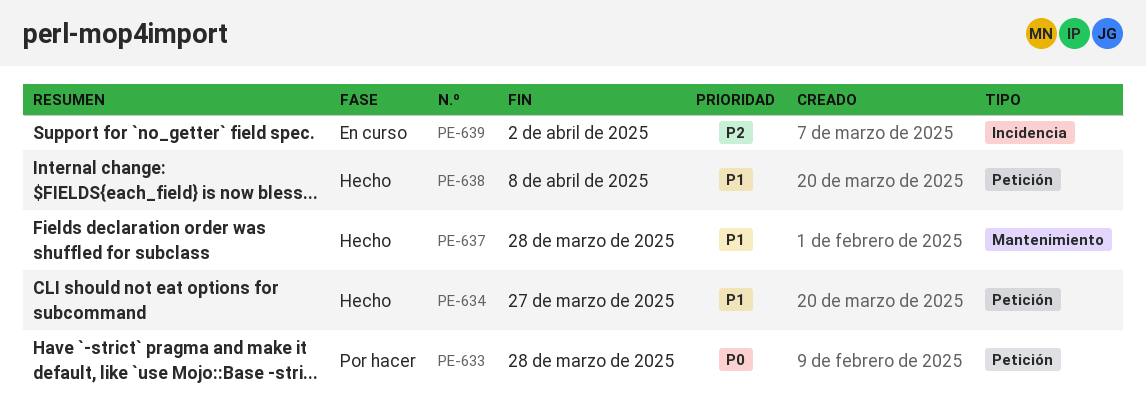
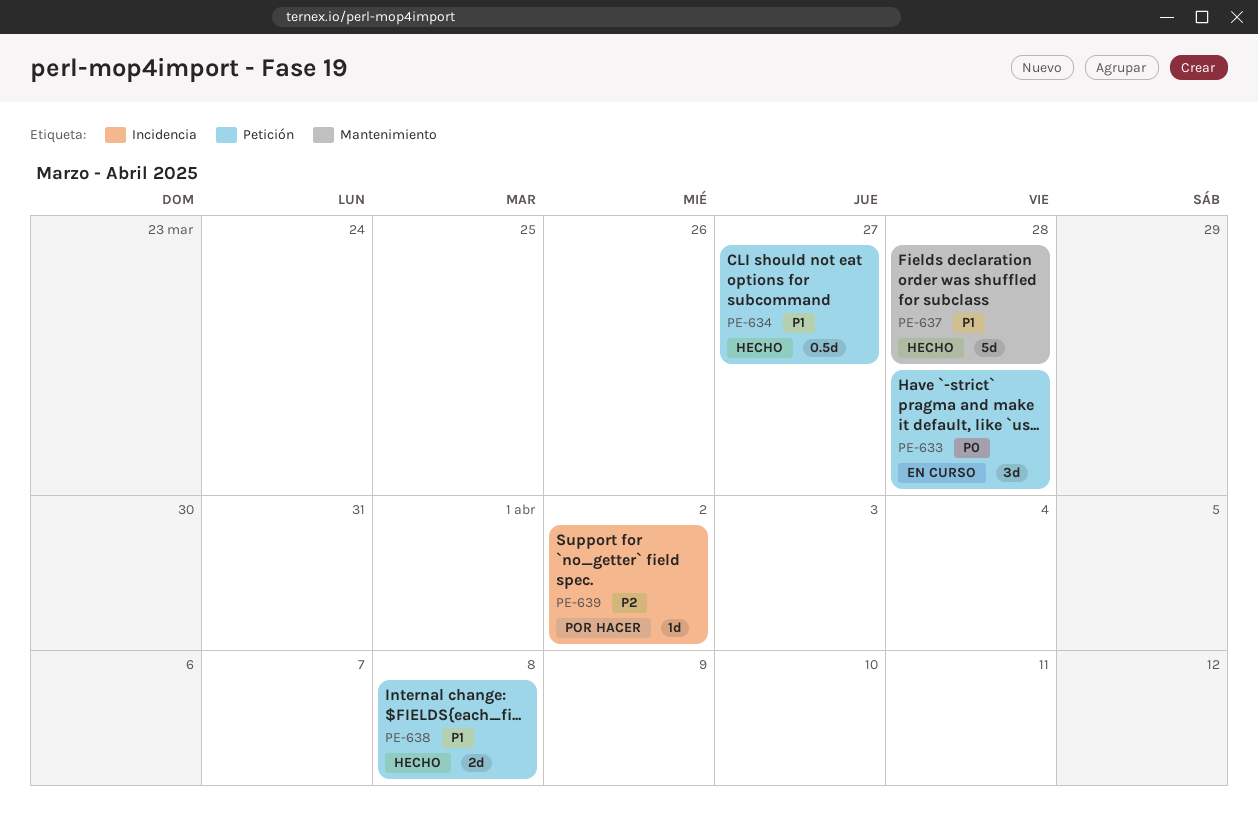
PE-633, status: Por hacer -> En curso
PE-639, status: En curso -> Por hacer

